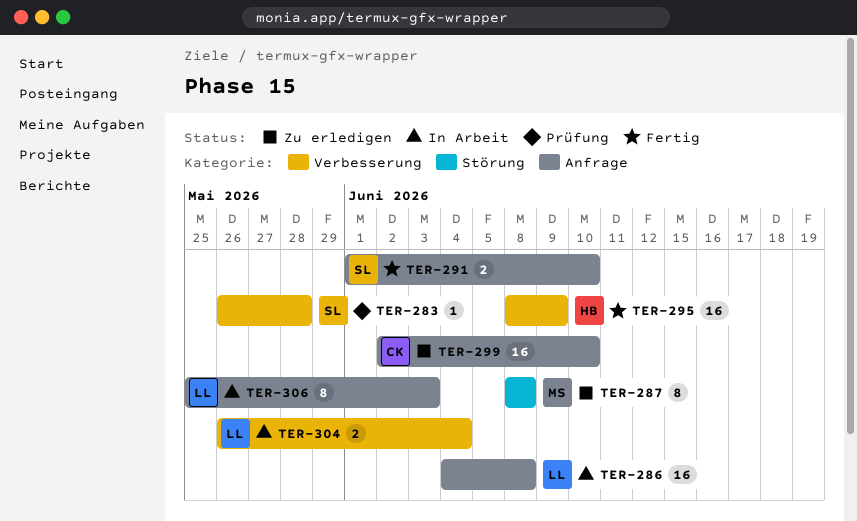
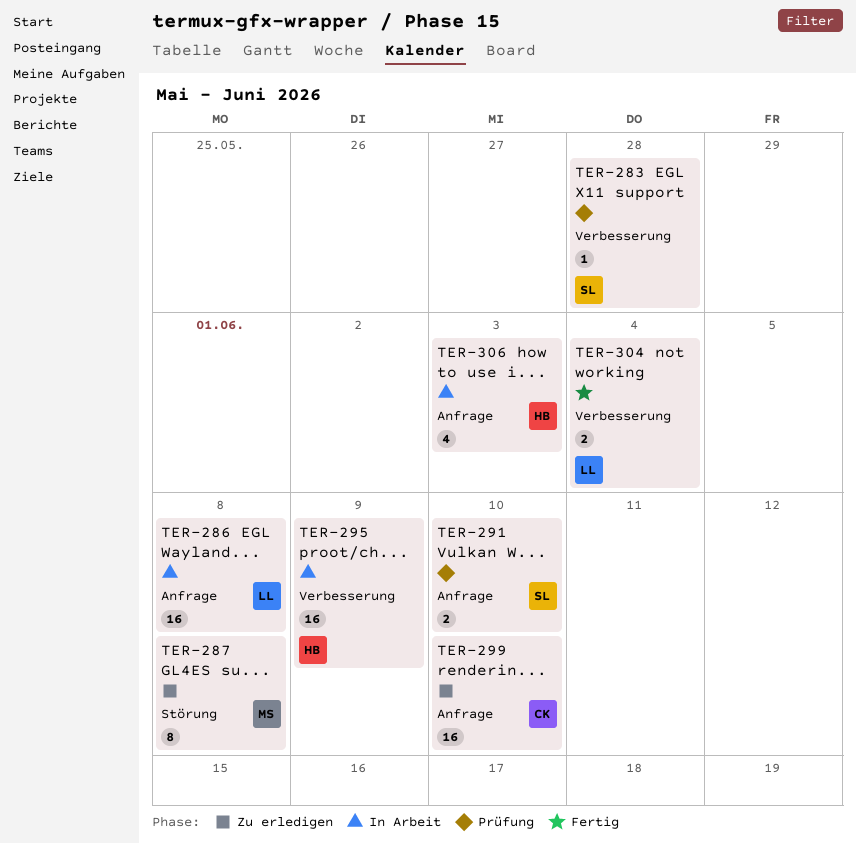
TER-291, status: Fertig -> Prüfung
TER-295, status: Fertig -> In Arbeit
TER-304, status: In Arbeit -> Fertig
TER-306, owner: LL -> HB
TER-306, estimate: 8 -> 4

